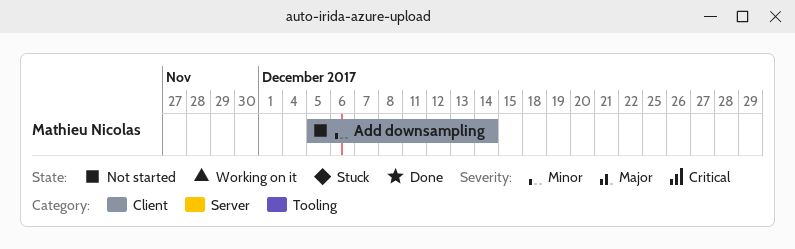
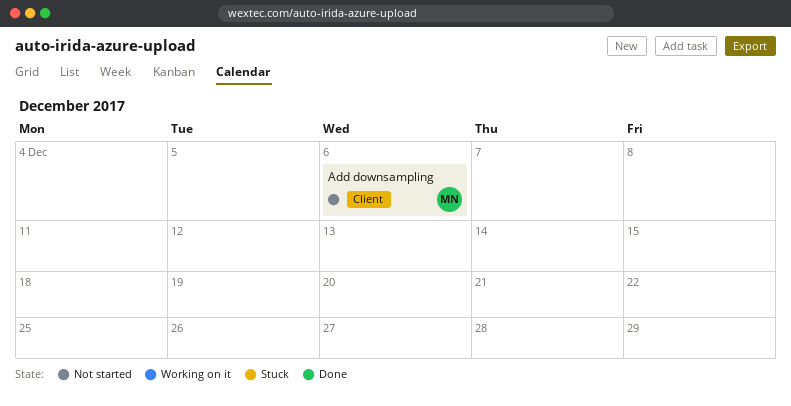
Add downsampling, due: Dec 14 -> Dec 6

